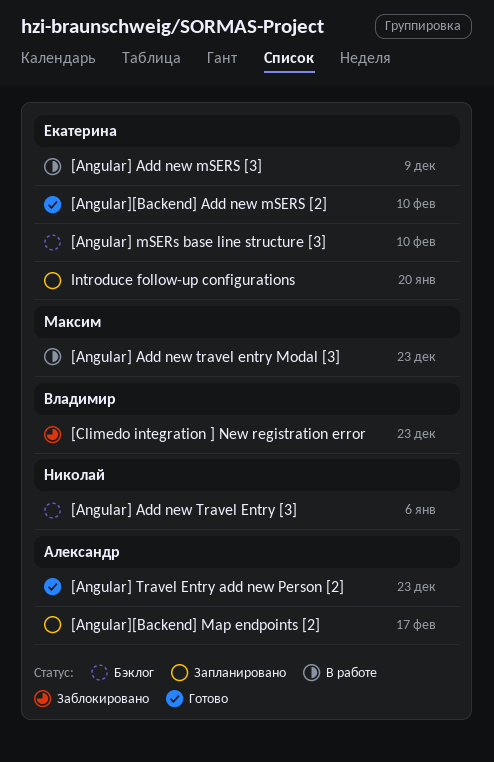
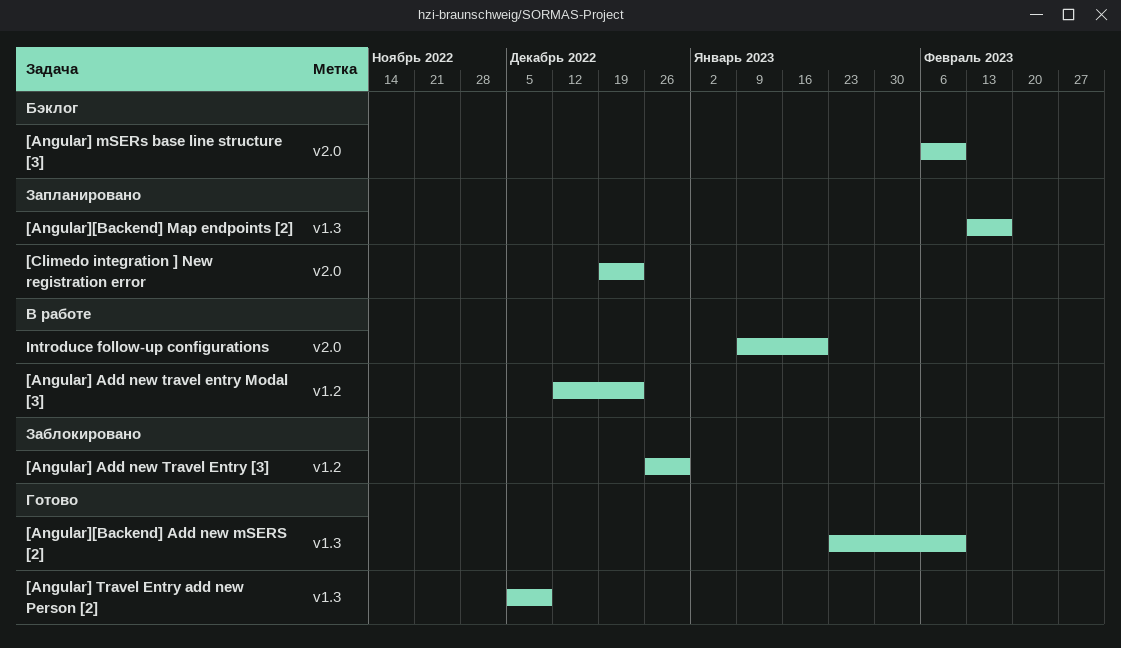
[Angular] Add new mSERS [3]: present -> none
[Angular] Add new Travel Entry [3], status: Бэклог -> Заблокировано
[Angular] Add new Travel Entry [3], due: Jan 6 -> Dec 30
[Angular] Travel Entry add new Person [2], due: Dec 23 -> Dec 9
[Climedo integration ] New registration error, status: Заблокировано -> Запланировано
Introduce follow-up configurations, status: Запланировано -> В работе

